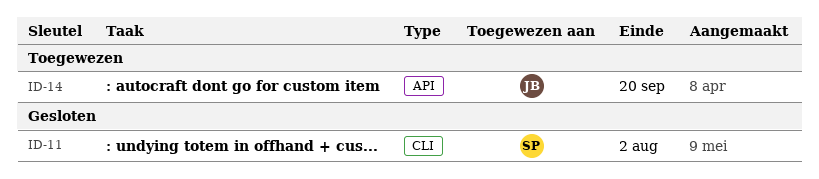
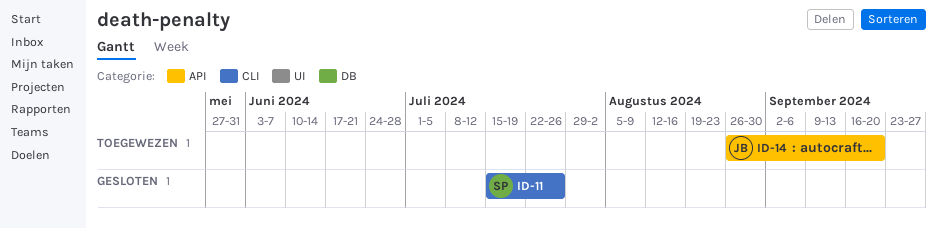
ID-11, due: Aug 2 -> Jul 26

